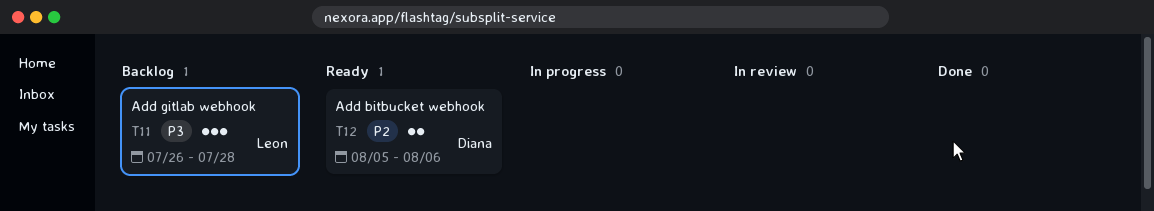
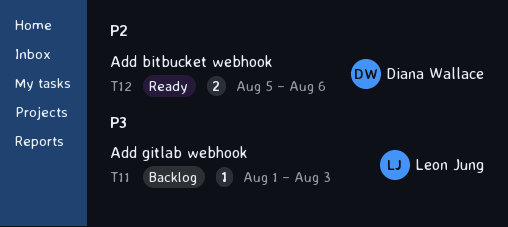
T11, estimate: 3 -> 1
T11, start: Jul 26 -> Aug 1
T11, due: Jul 28 -> Aug 3

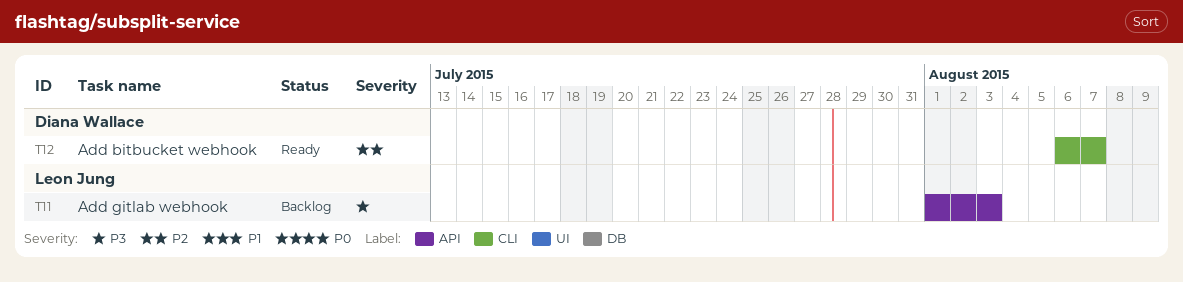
T12, start: Aug 5 -> Aug 6
T12, due: Aug 6 -> Aug 7

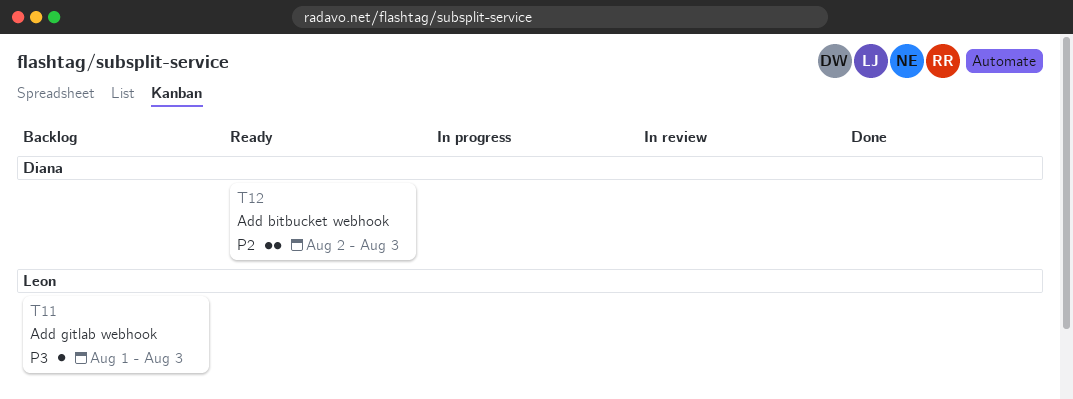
T12, start: Aug 6 -> Aug 2
T12, due: Aug 7 -> Aug 3

